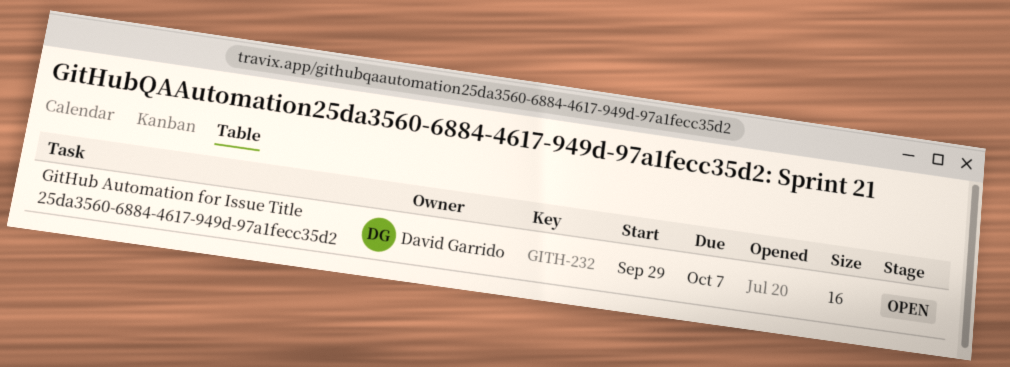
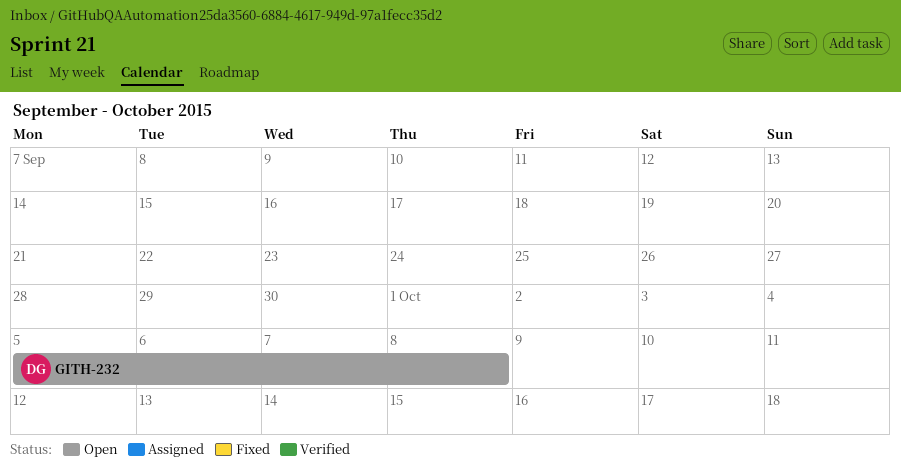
GITH-232, start: Sep 29 -> Oct 5
GITH-232, due: Oct 7 -> Oct 8

